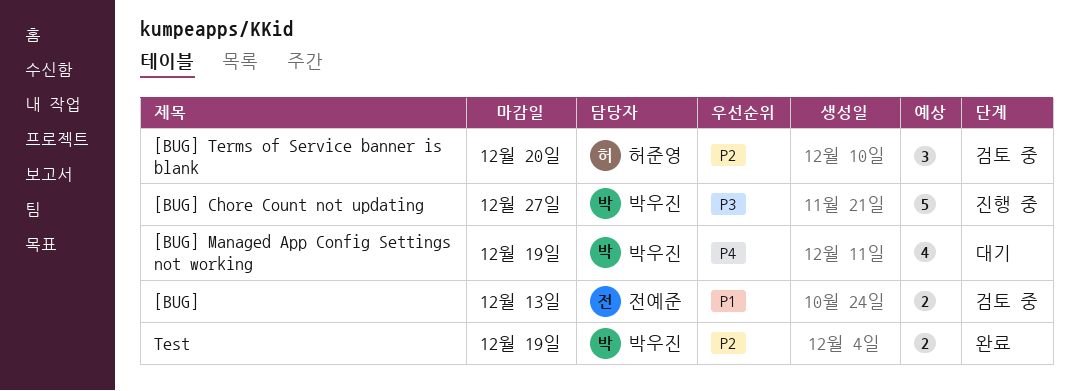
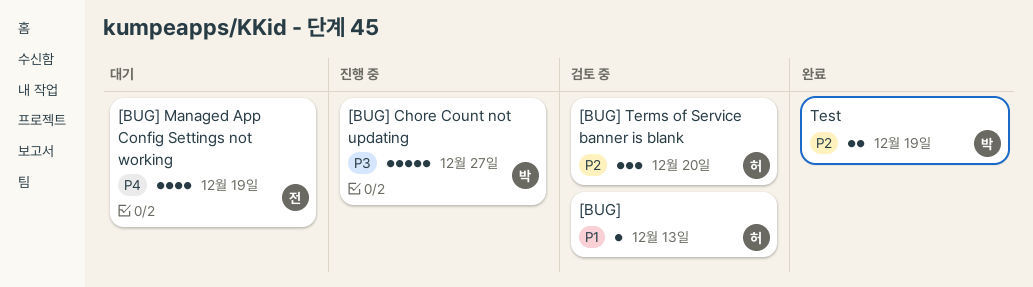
[BUG], owner: 전예준 -> 허준영
[BUG], estimate: 2 -> 1
[BUG] Managed App Config Settings not working, owner: 박우진 -> 전예준

